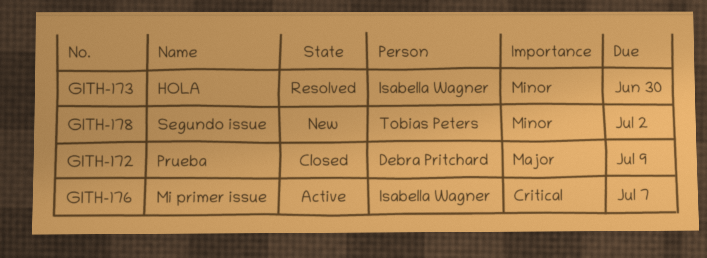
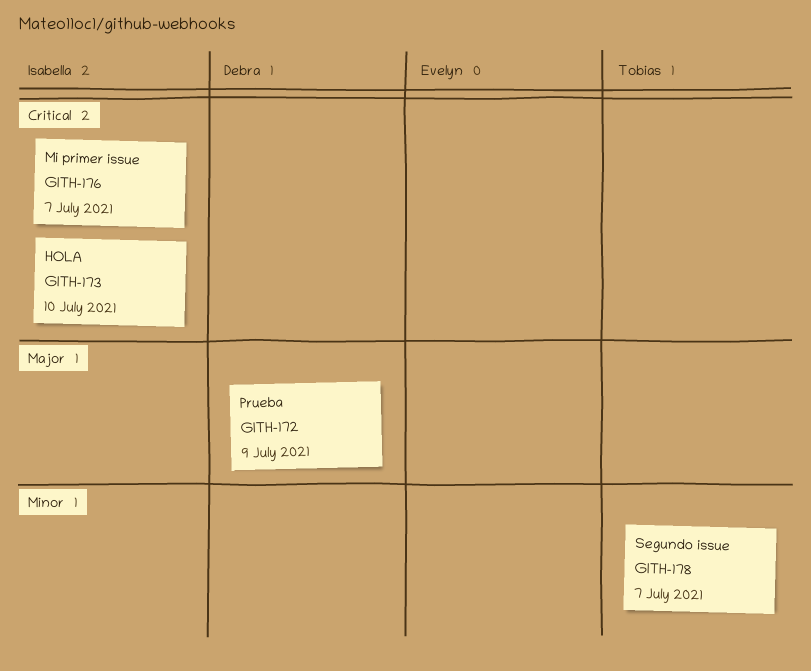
GITH-173, priority: Minor -> Critical
GITH-173, due: Jun 30 -> Jul 10
GITH-178, due: Jul 2 -> Jul 7

